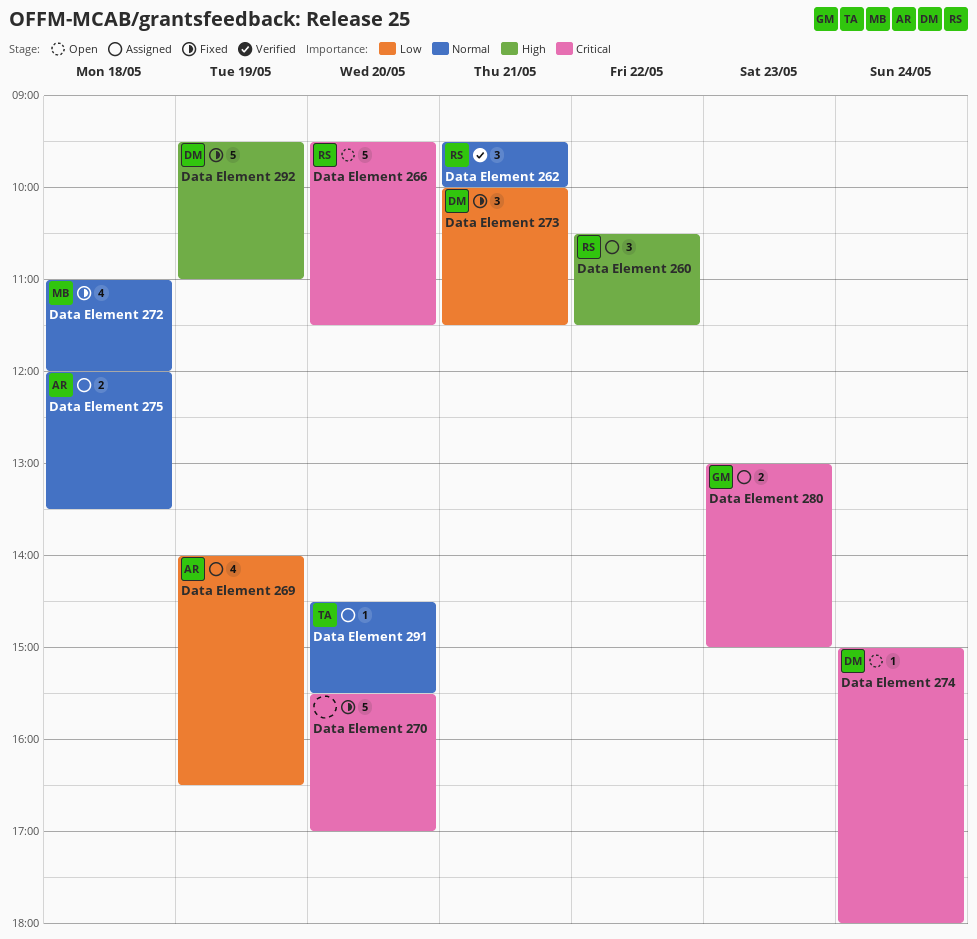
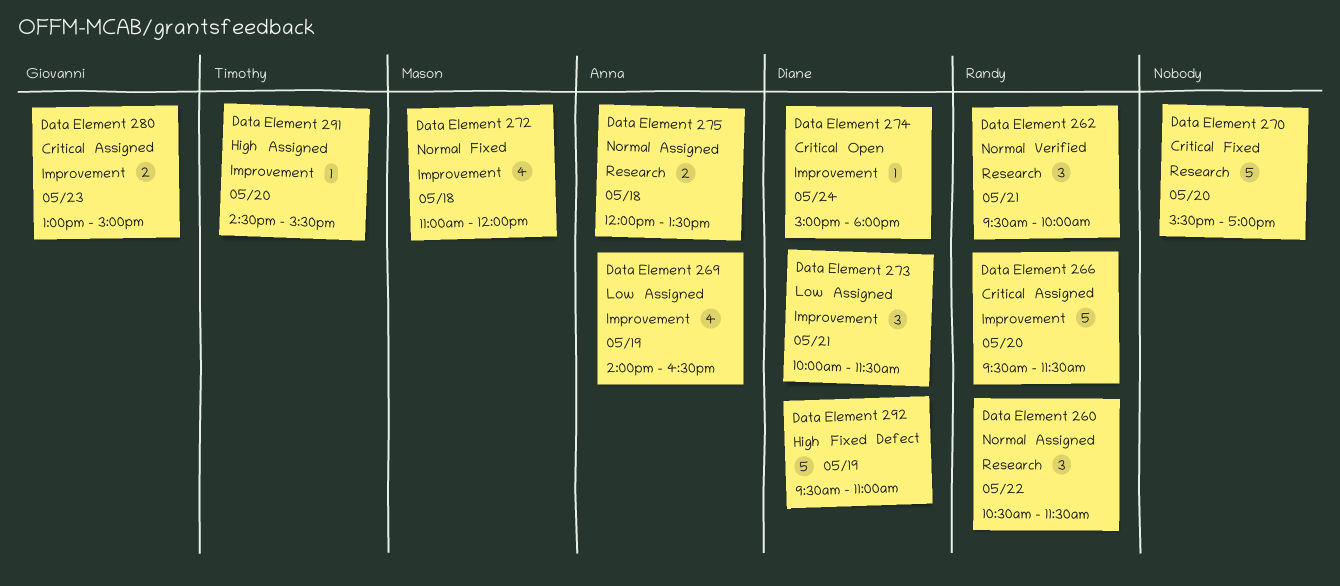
Data Element 260, priority: High -> Normal
Data Element 266, status: Open -> Assigned
Data Element 273, status: Fixed -> Assigned
Data Element 291, priority: Normal -> High

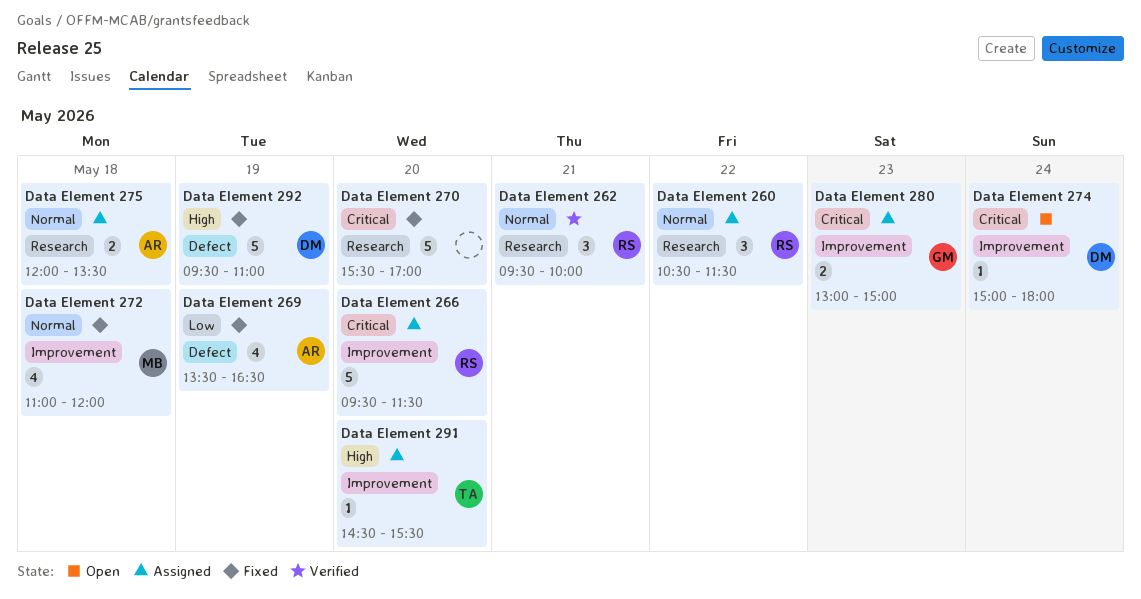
Data Element 269, status: Assigned -> Fixed
Data Element 269, label: Improvement -> Defect
Data Element 269, begins: 14:00 -> 13:30
Data Element 273: present -> none

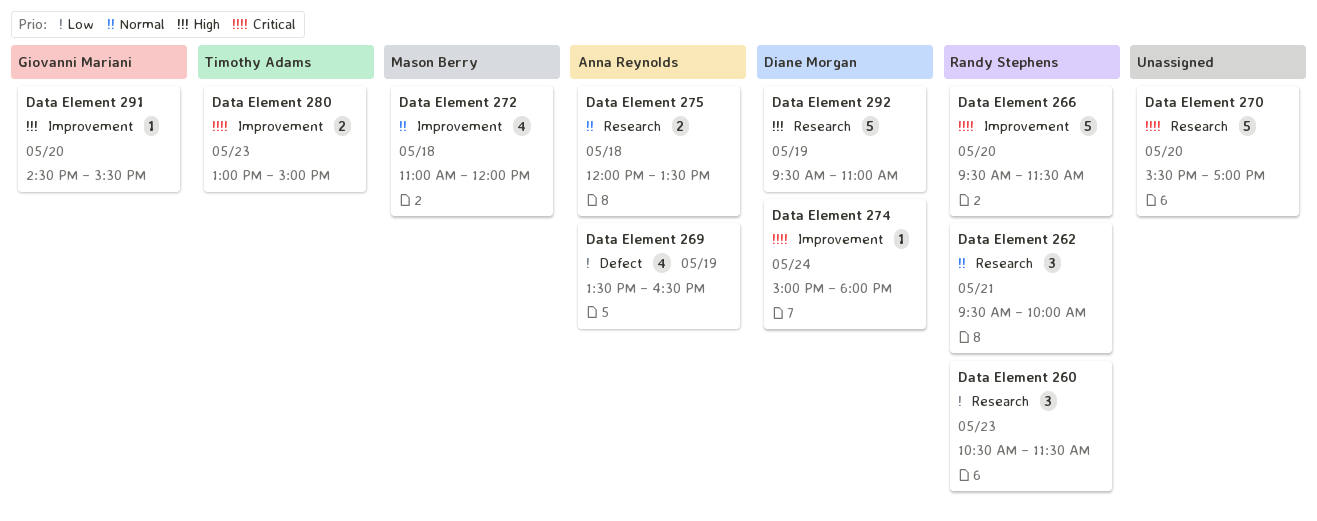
Data Element 260, priority: Normal -> Low
Data Element 260, day: May 22 -> May 23
Data Element 280, owner: Giovanni Mariani -> Timothy Adams
Data Element 291, owner: Timothy Adams -> Giovanni Mariani
Data Element 292, label: Defect -> Research

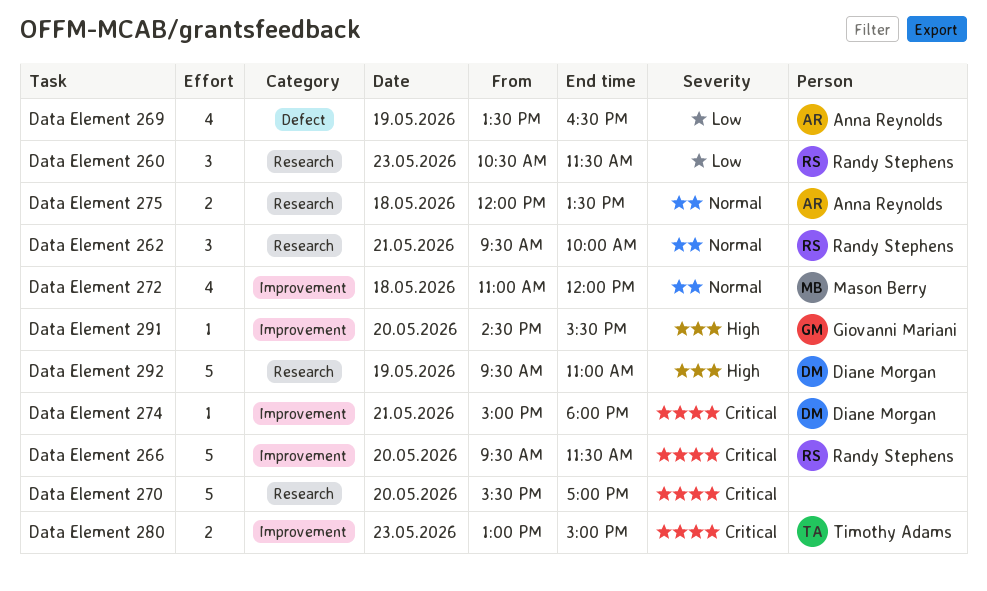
Data Element 274, day: May 24 -> May 21

